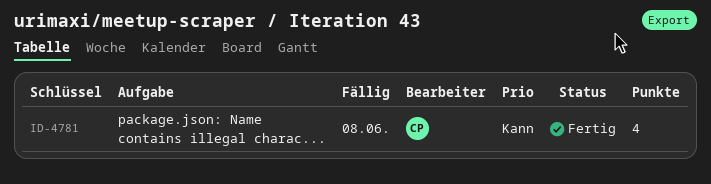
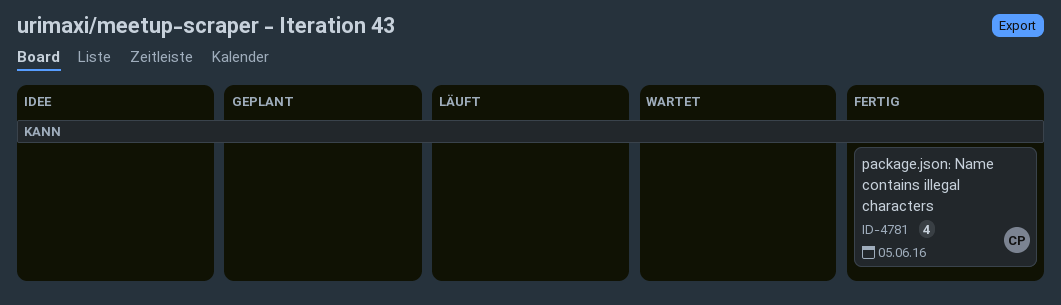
ID-4781, due: Jun 8 -> Jun 5

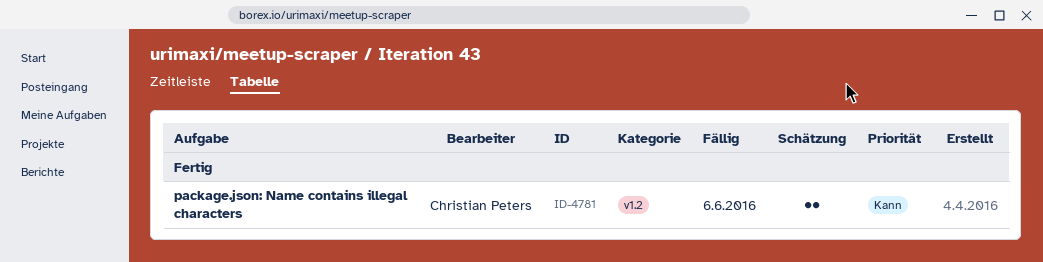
ID-4781, estimate: 4 -> 2
ID-4781, due: Jun 5 -> Jun 6

